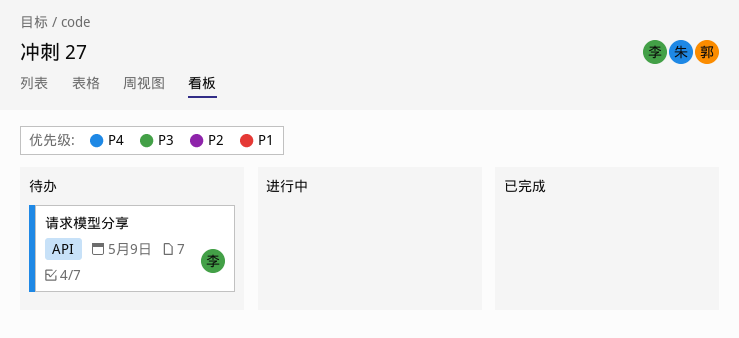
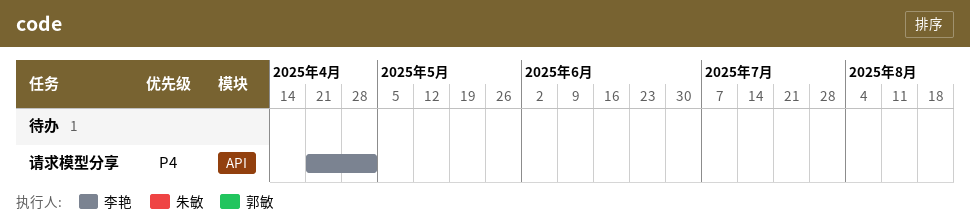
请求模型分享, due: May 9 -> May 2

